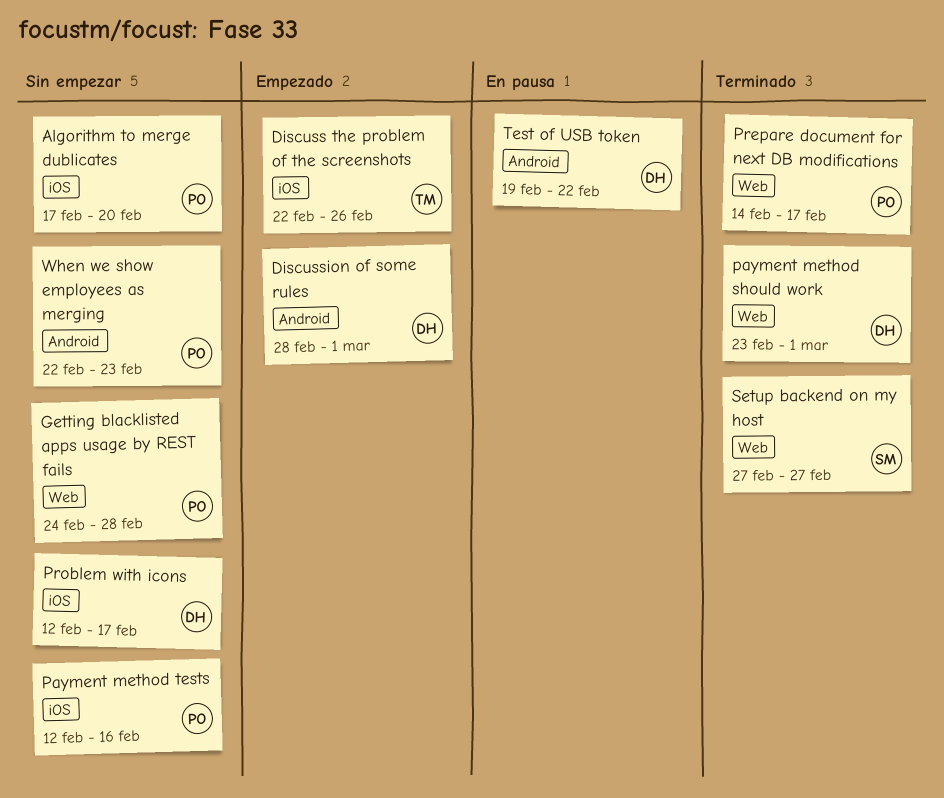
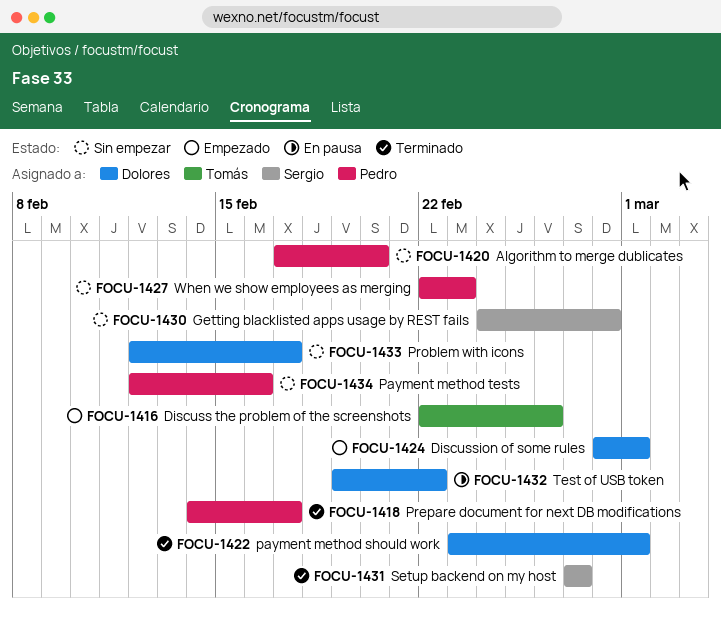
Getting blacklisted apps usage by REST fails, owner: Pedro -> Sergio

